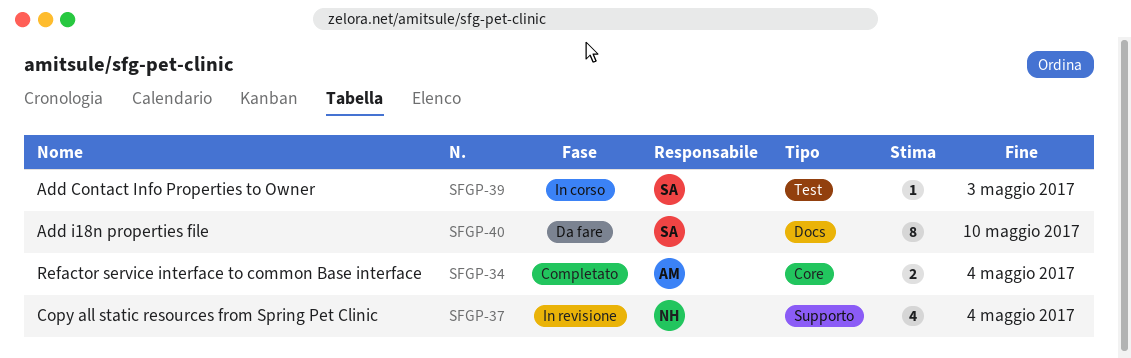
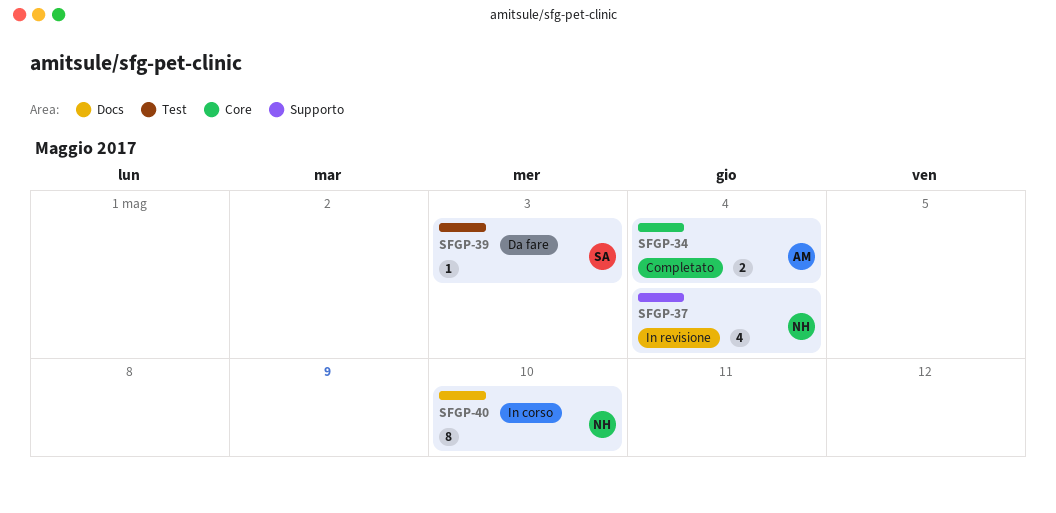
SFGP-39, status: In corso -> Da fare
SFGP-40, status: Da fare -> In corso
SFGP-40, owner: SA -> NH

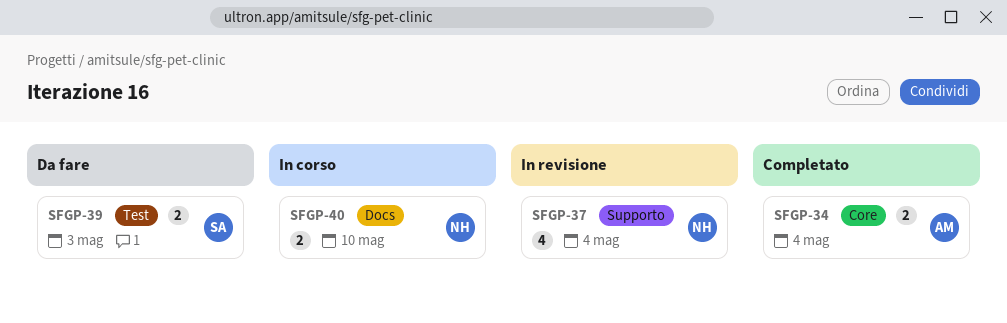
SFGP-39, estimate: 1 -> 2
SFGP-40, estimate: 8 -> 2

